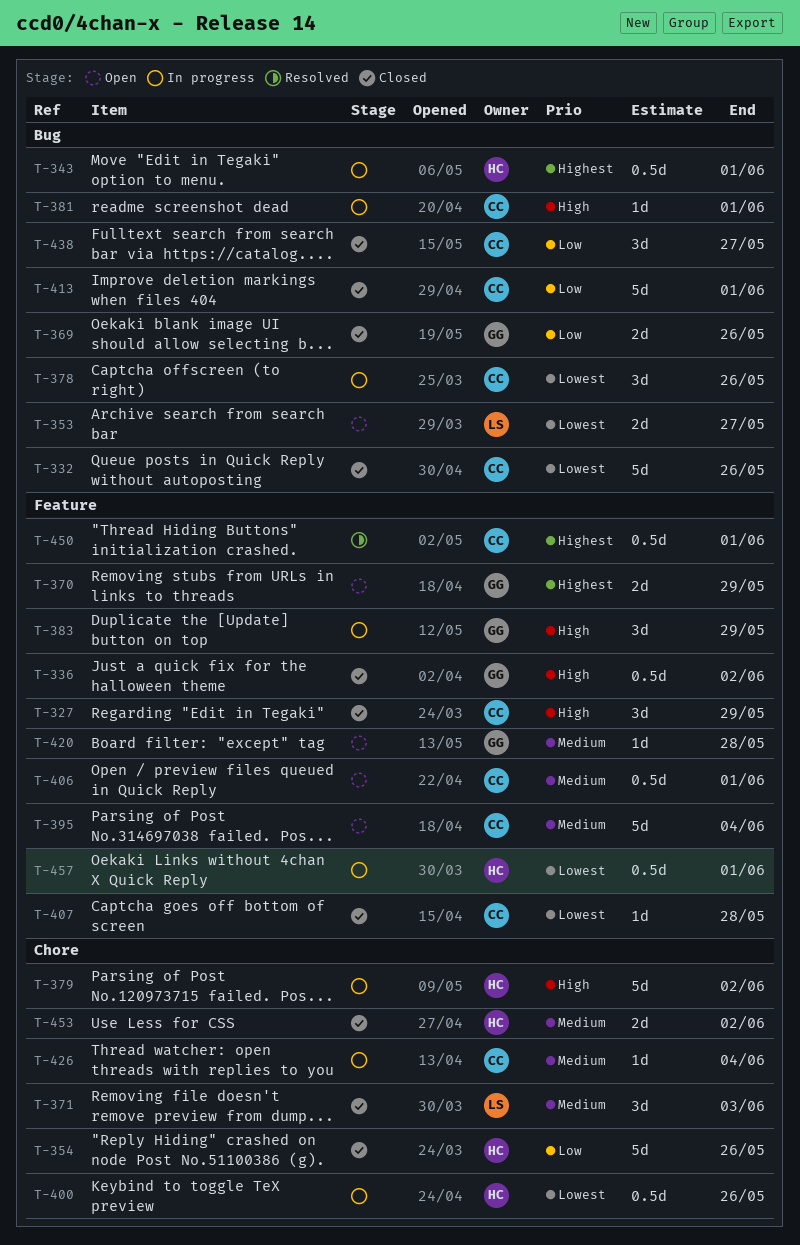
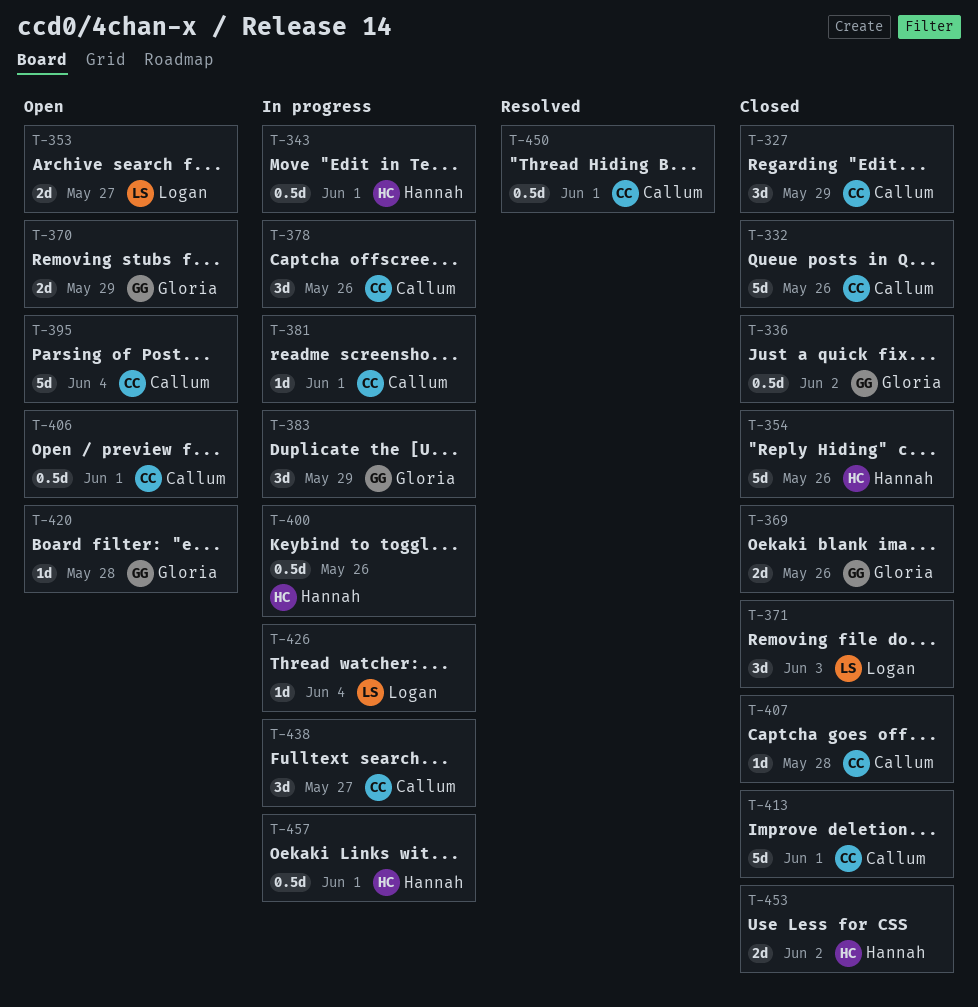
T-379: present -> none
T-426, owner: Callum -> Logan
T-438, status: Closed -> In progress

